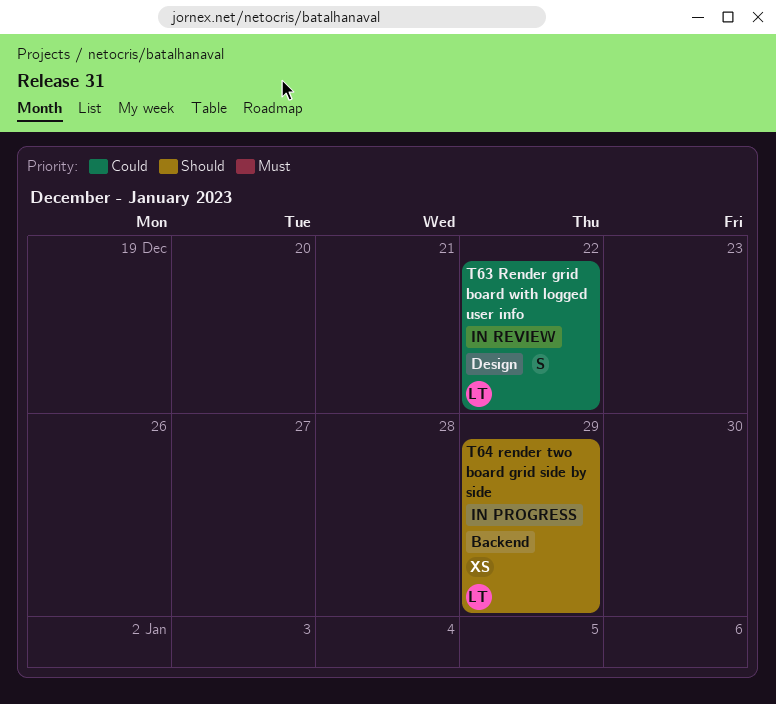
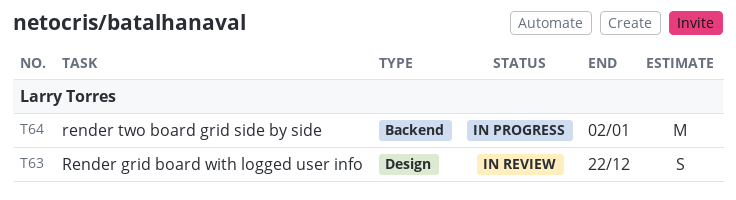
T64, estimate: XS -> M
T64, due: Dec 29 -> Jan 2

